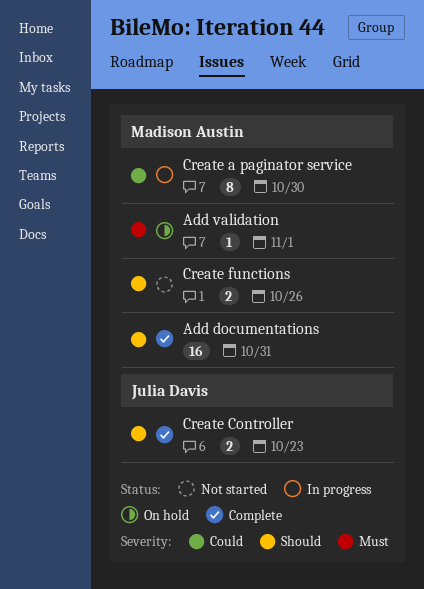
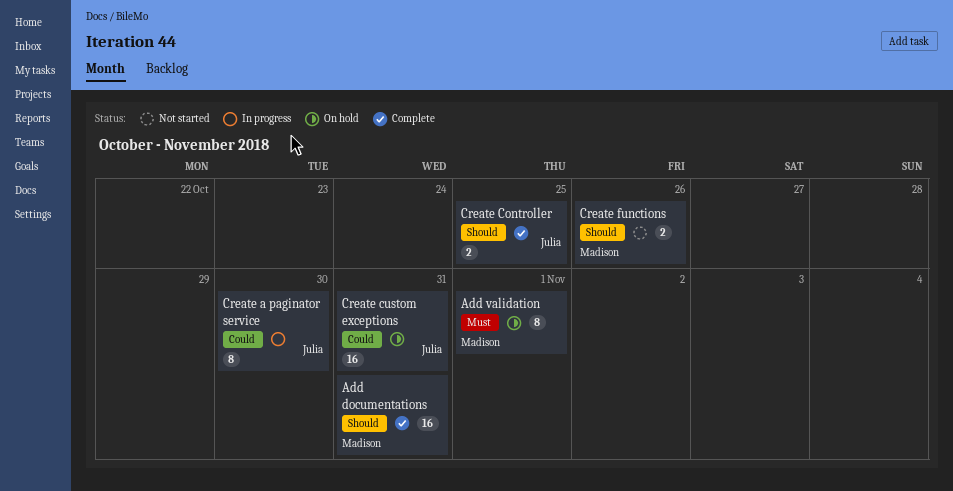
Add validation, estimate: 1 -> 8
Create a paginator service, owner: Madison Austin -> Julia Davis
Create Controller, due: Oct 23 -> Oct 25
Create custom exceptions: none -> present

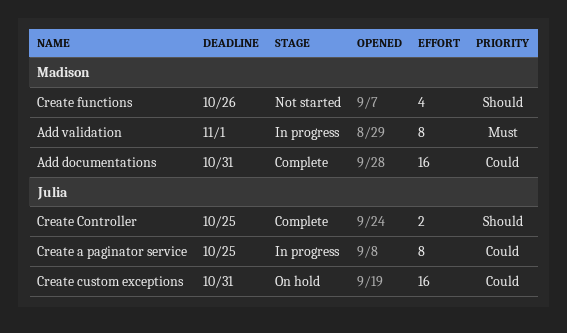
Add documentations, priority: Should -> Could
Add validation, status: On hold -> In progress
Create a paginator service, due: Oct 30 -> Oct 25
Create functions, estimate: 2 -> 4

